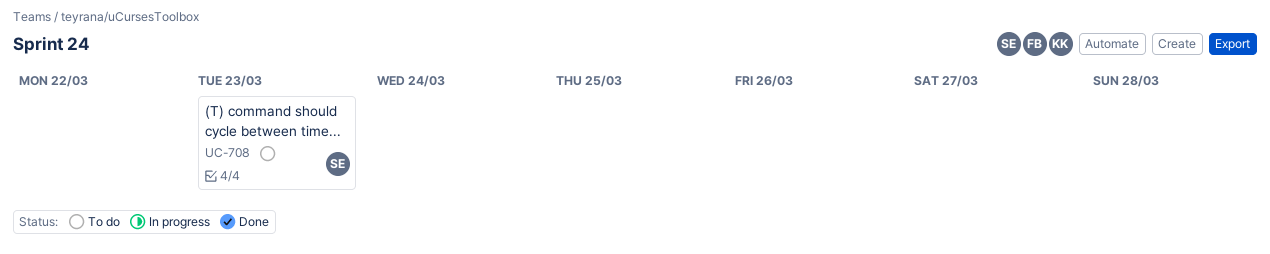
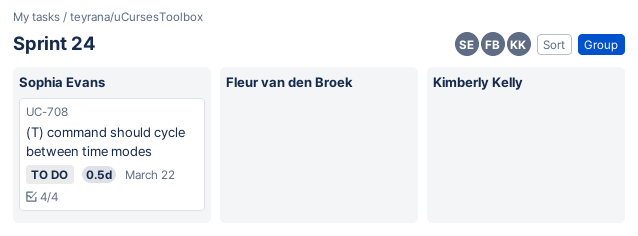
UC-708, due: Mar 23 -> Mar 22

